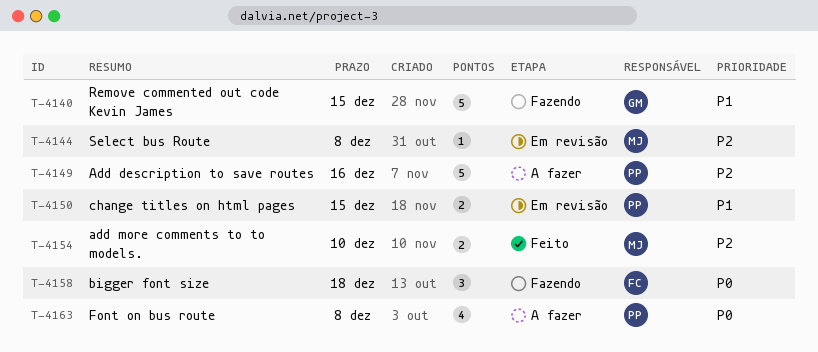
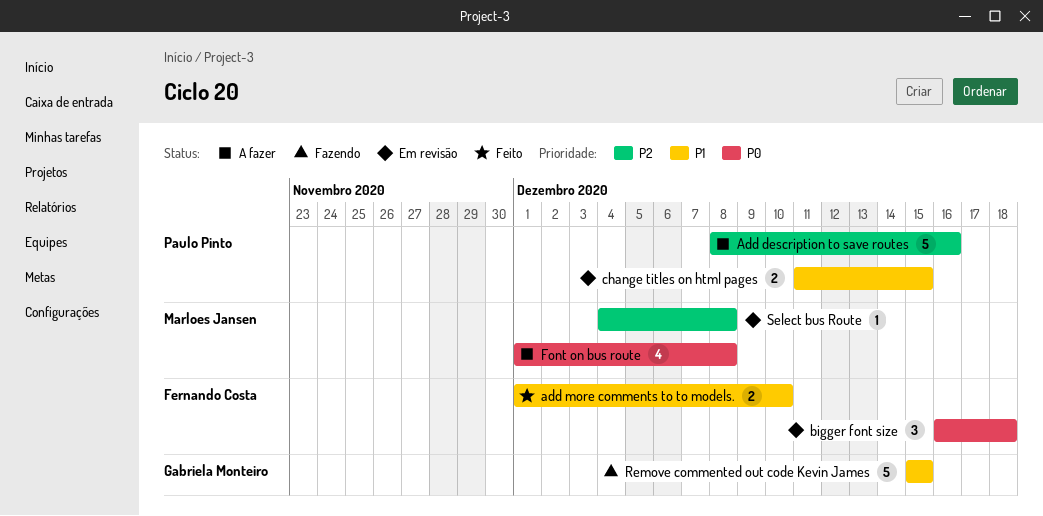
add more comments to to models., owner: Marloes Jansen -> Fernando Costa
add more comments to to models., priority: P2 -> P1
bigger font size, status: Fazendo -> Em revisão
Font on bus route, owner: Paulo Pinto -> Marloes Jansen

